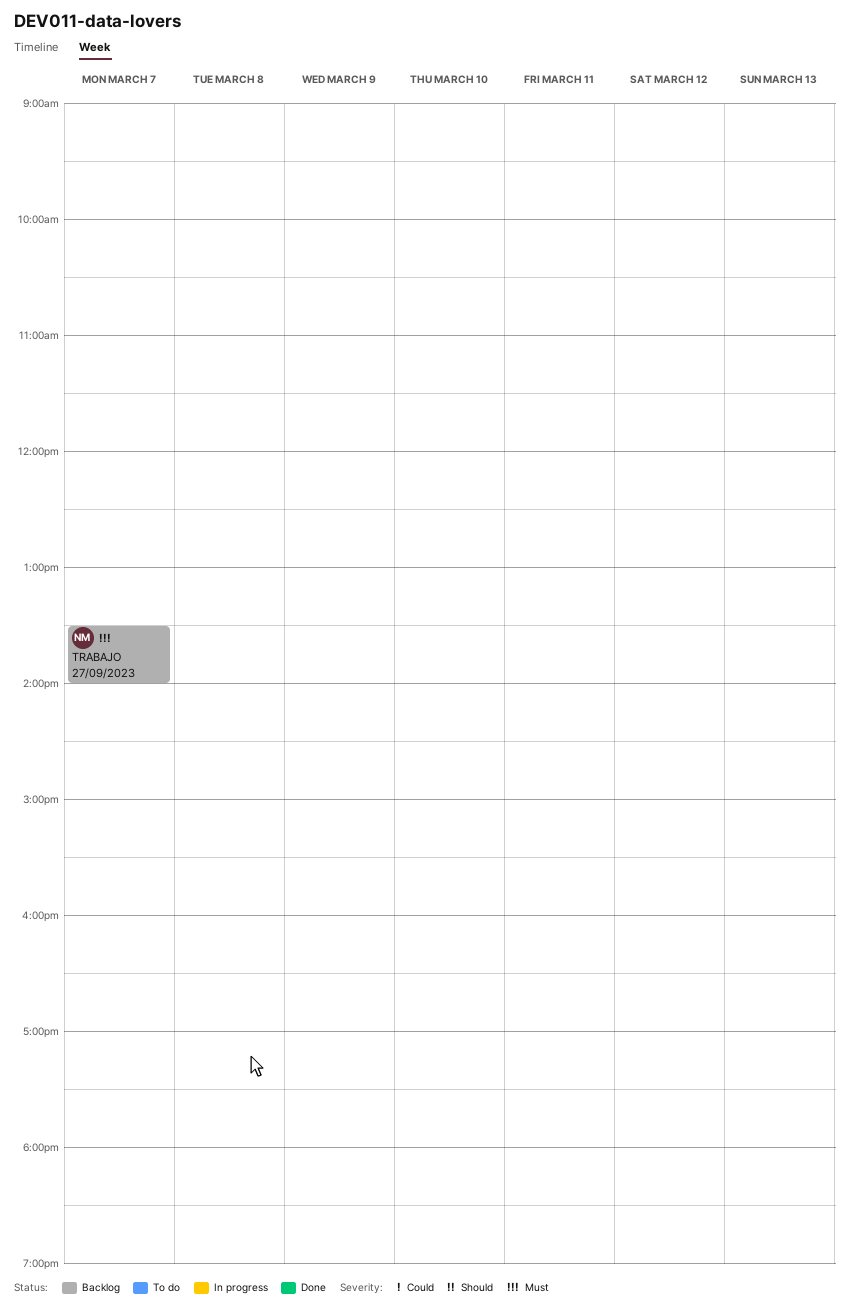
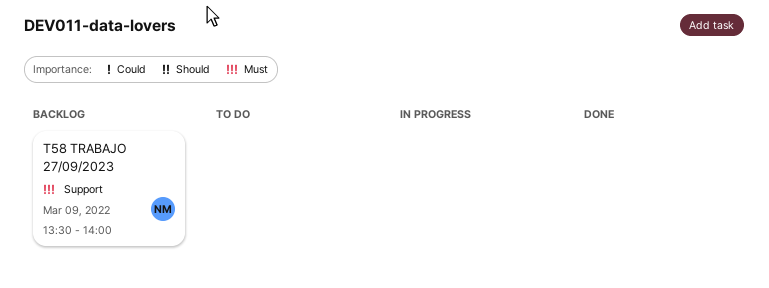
TRABAJO 27/09/2023, day: Mar 7 -> Mar 9

